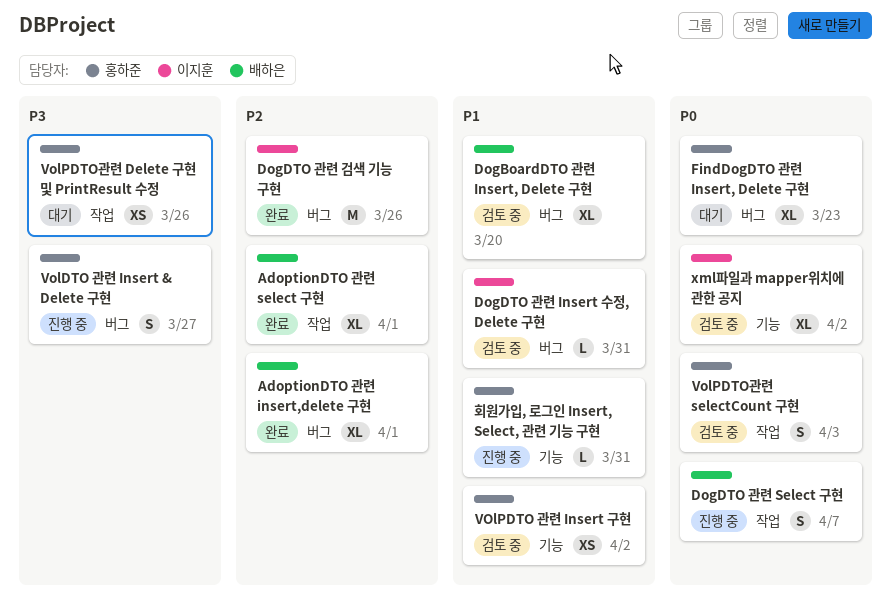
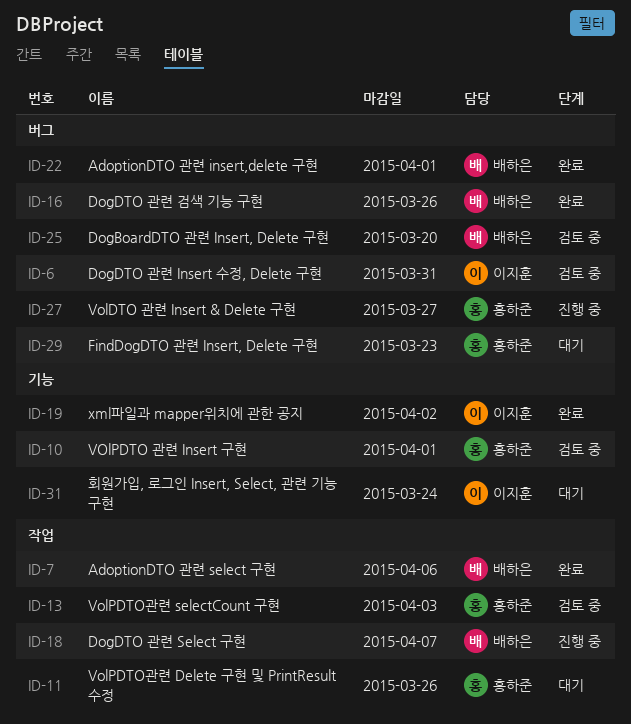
AdoptionDTO 관련 select 구현, due: Apr 1 -> Apr 6
DogDTO 관련 검색 기능 구현, owner: 이지훈 -> 배하은
VOlPDTO 관련 Insert 구현, due: Apr 2 -> Apr 1
xml파일과 mapper위치에 관한 공지, status: 검토 중 -> 완료
회원가입, 로그인 Insert, Select, 관련 기능 구현, status: 진행 중 -> 대기
회원가입, 로그인 Insert, Select, 관련 기능 구현, owner: 홍하준 -> 이지훈
회원가입, 로그인 Insert, Select, 관련 기능 구현, due: Mar 31 -> Mar 24

